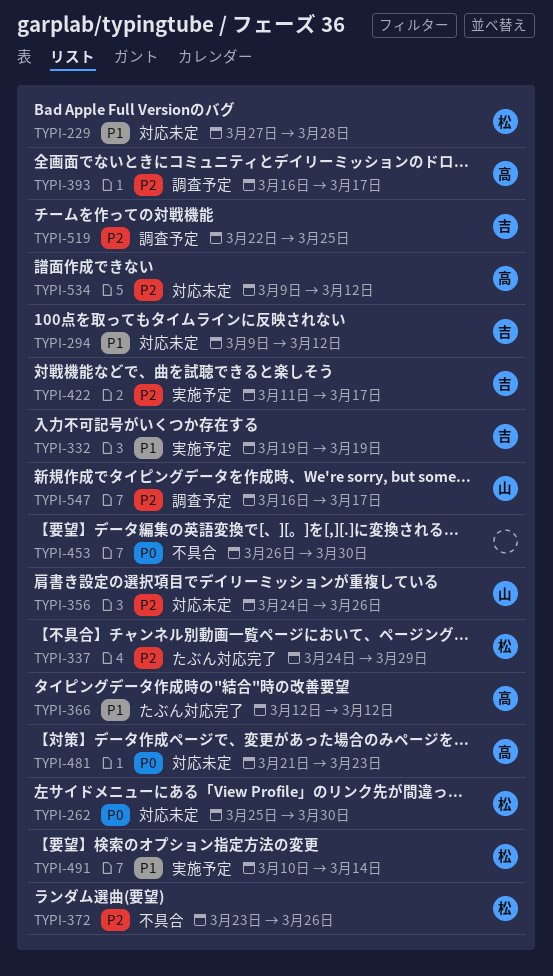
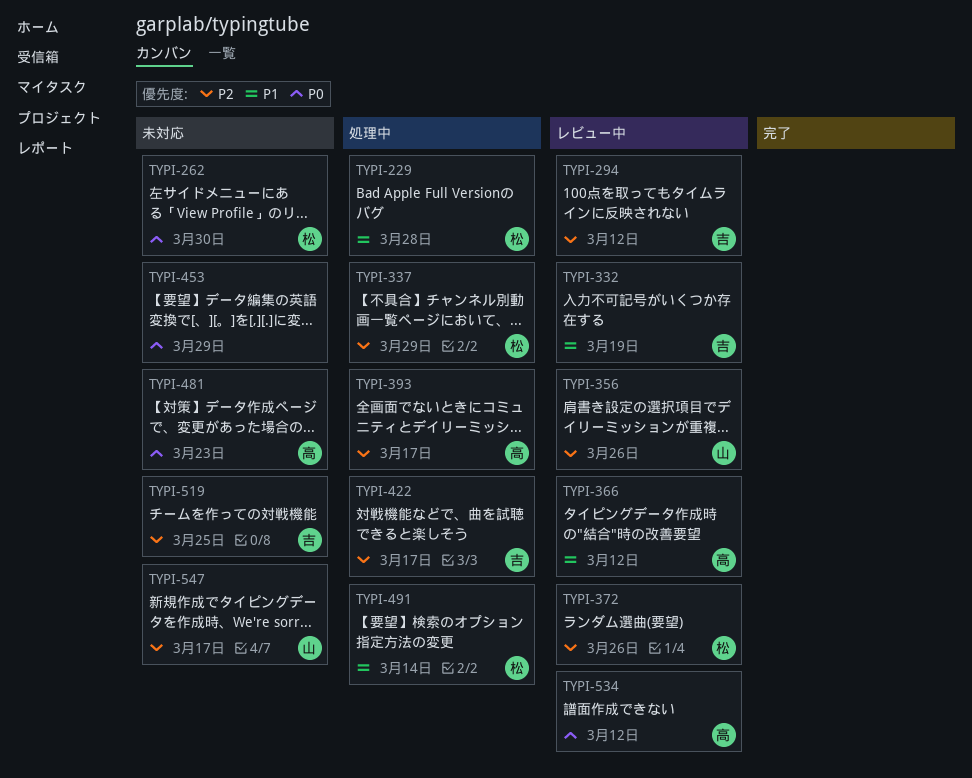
TYPI-294, priority: P1 -> P2
TYPI-453, due: Mar 30 -> Mar 29
TYPI-534, priority: P2 -> P0

